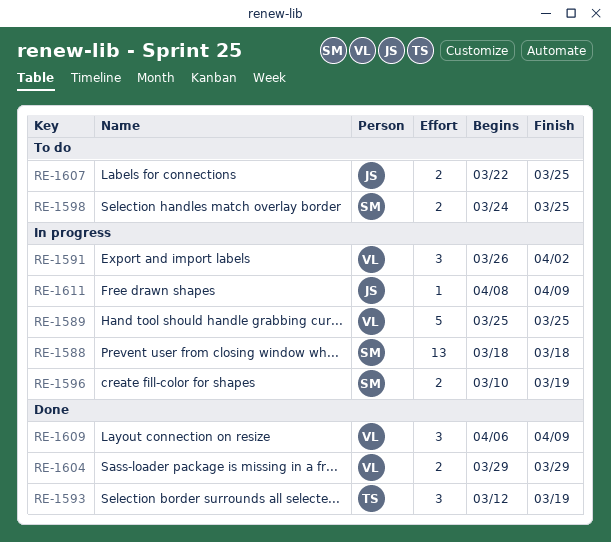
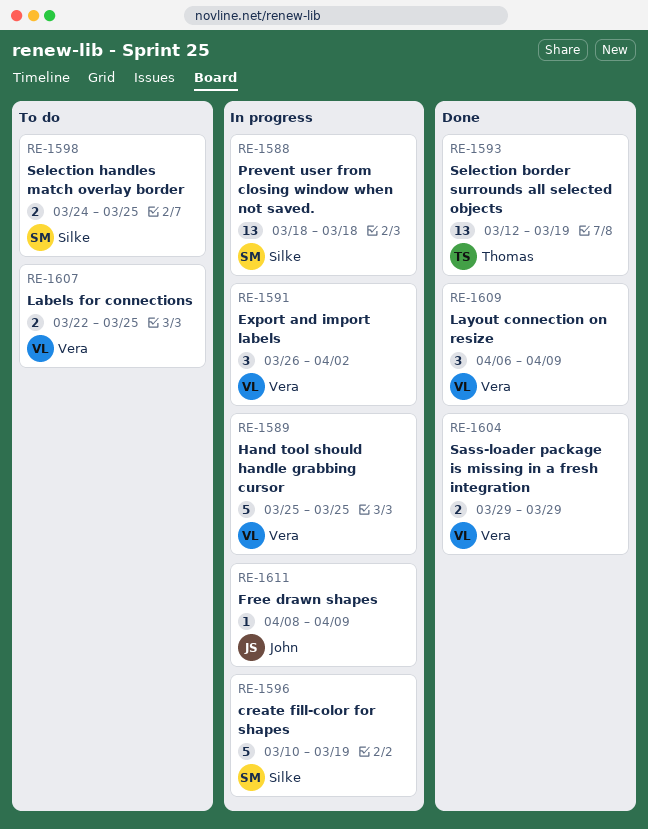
RE-1593, estimate: 3 -> 13
RE-1596, estimate: 2 -> 5
RE-1607, owner: John -> Vera

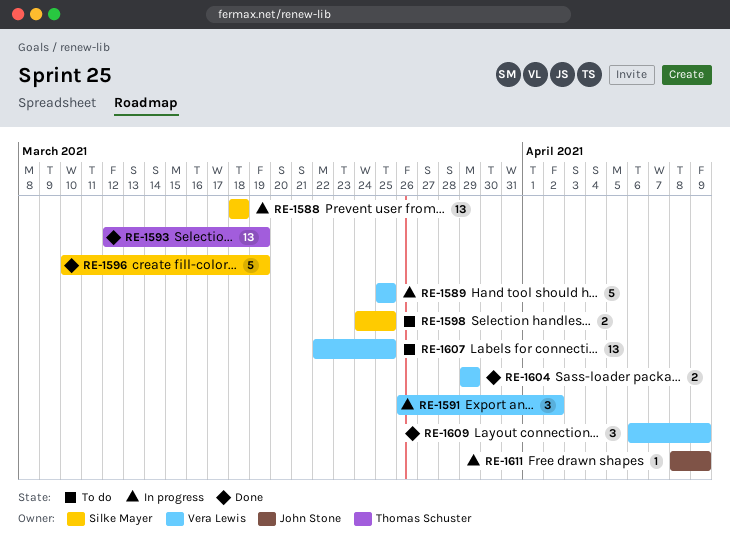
RE-1596, status: In progress -> Done
RE-1607, estimate: 2 -> 13

